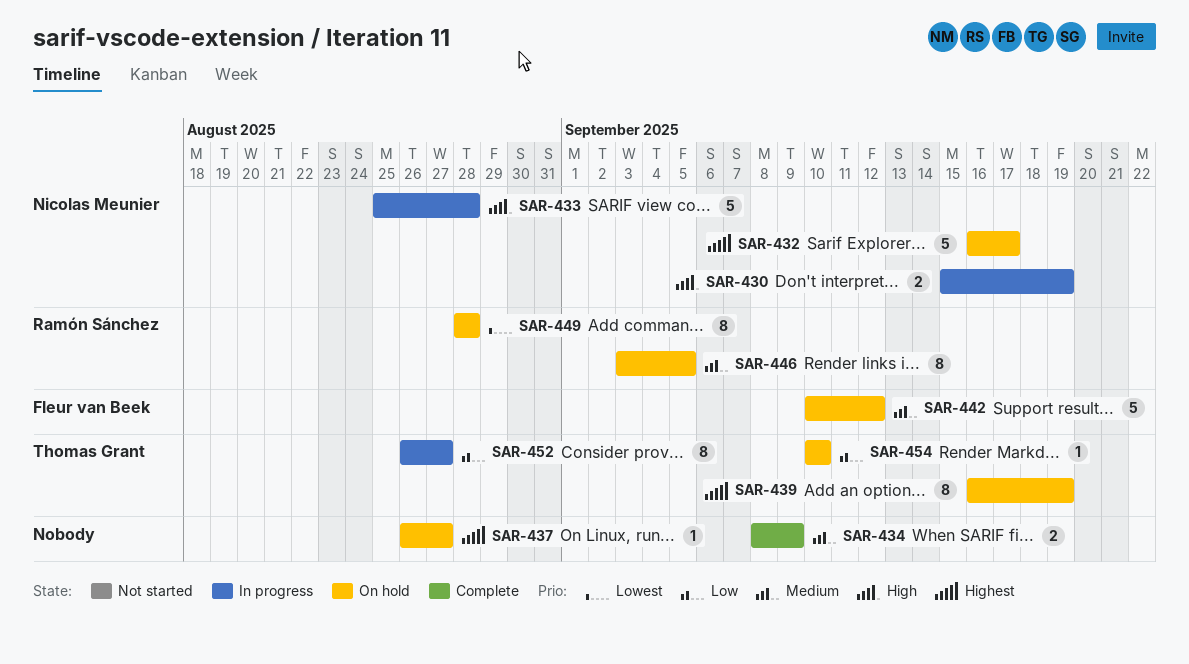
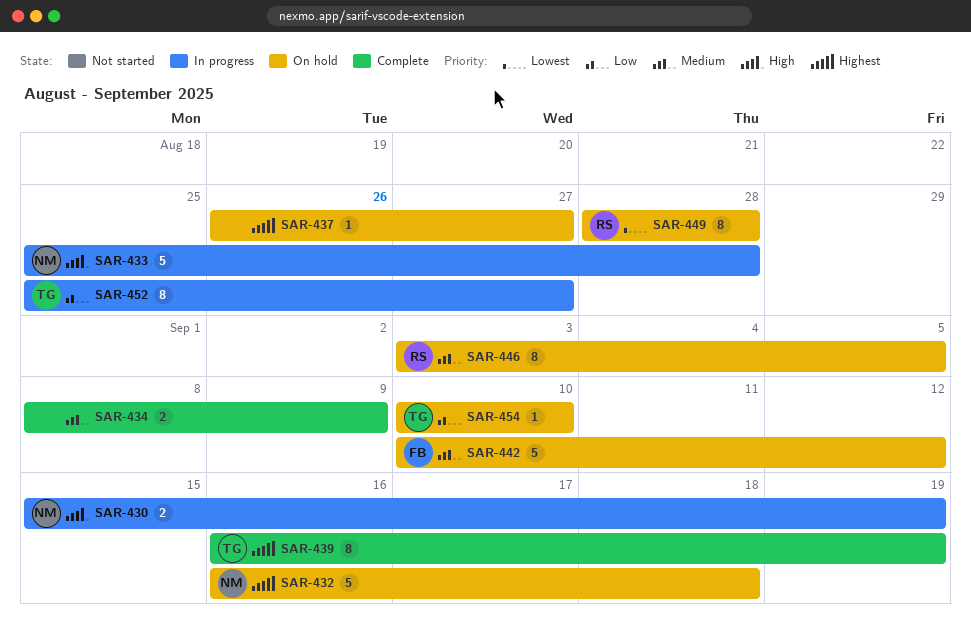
SAR-432, due: Sep 17 -> Sep 18
SAR-439, status: On hold -> Complete
SAR-452, start: Aug 26 -> Aug 25

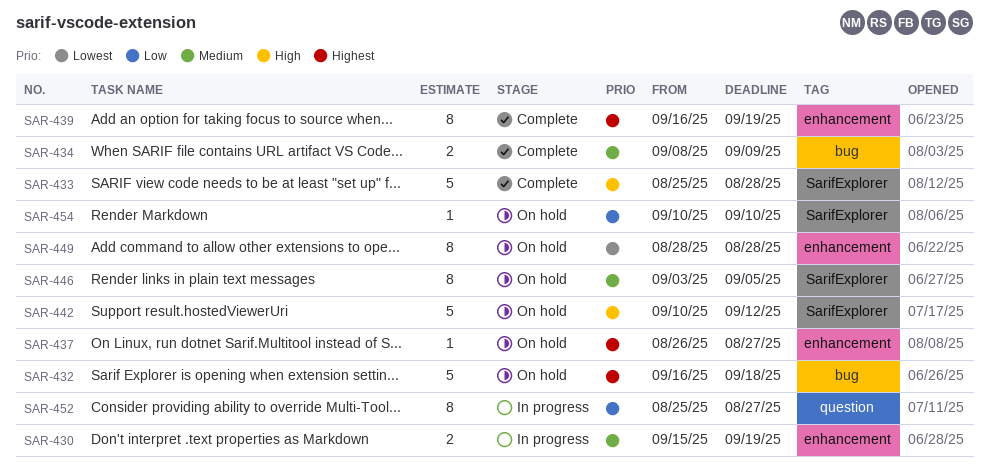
SAR-430, priority: High -> Medium
SAR-433, status: In progress -> Complete
SAR-442, priority: Medium -> High

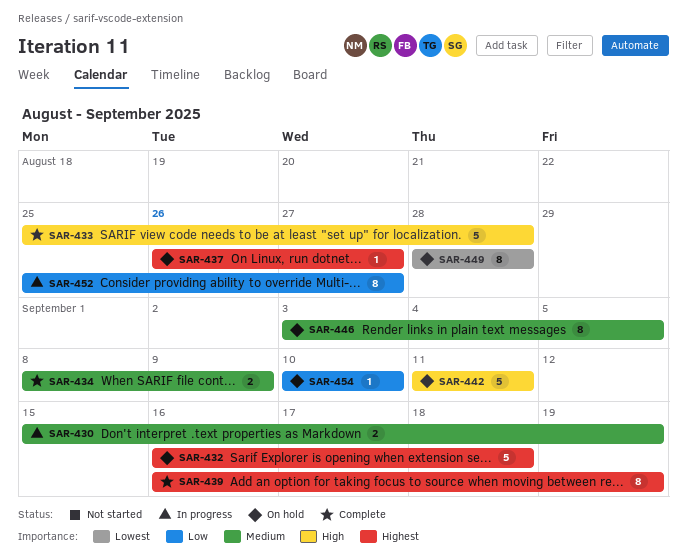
SAR-442, start: Sep 10 -> Sep 11
SAR-442, due: Sep 12 -> Sep 11

